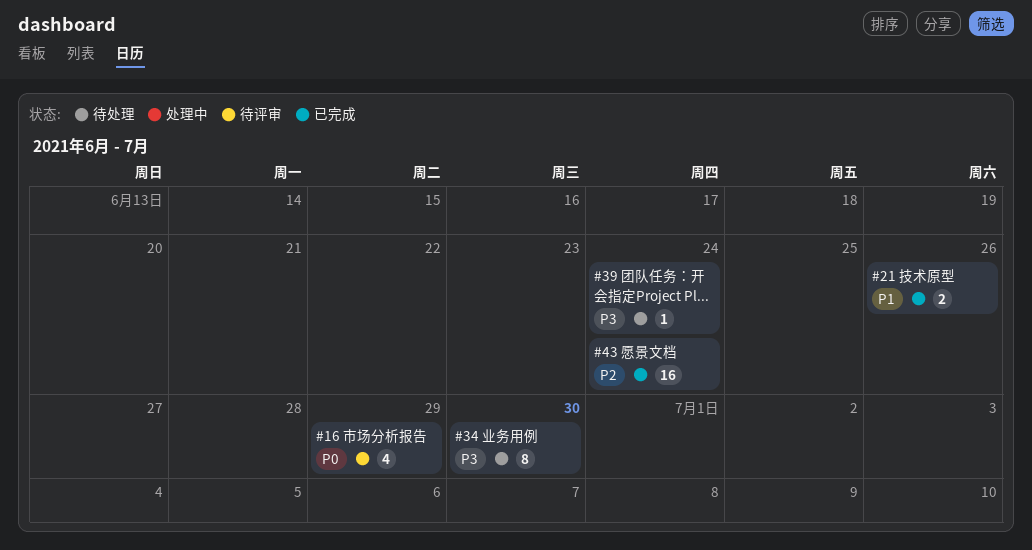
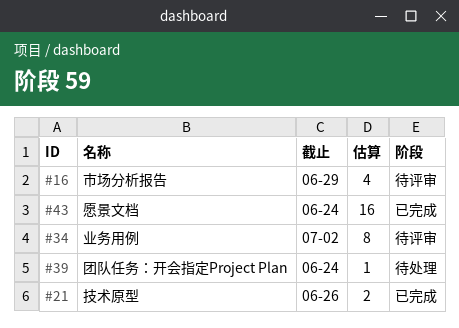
#34, status: 待处理 -> 待评审
#34, due: Jun 30 -> Jul 2

